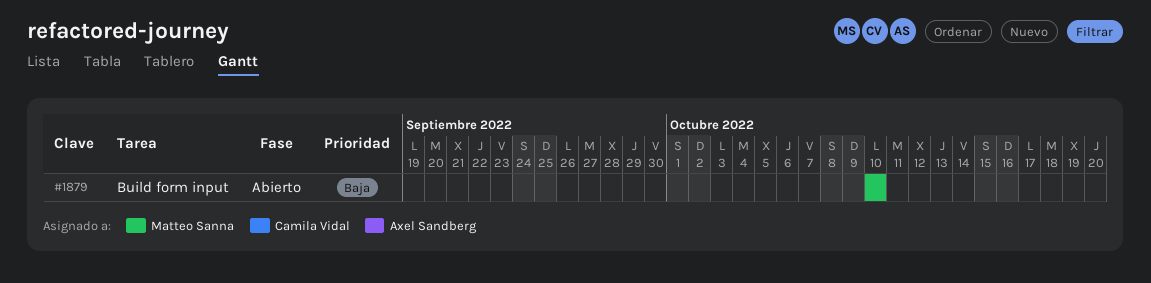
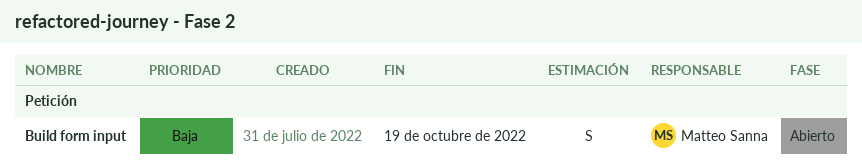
Build form input, due: Oct 10 -> Oct 19

